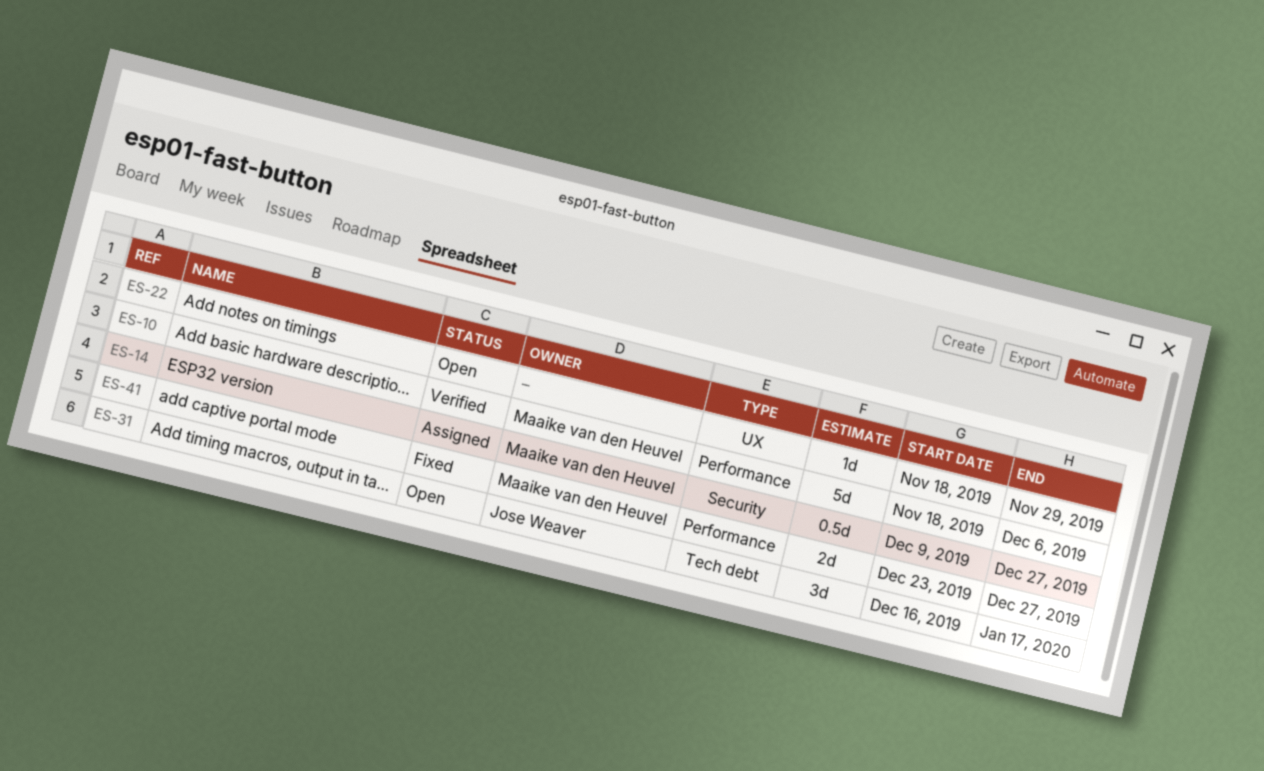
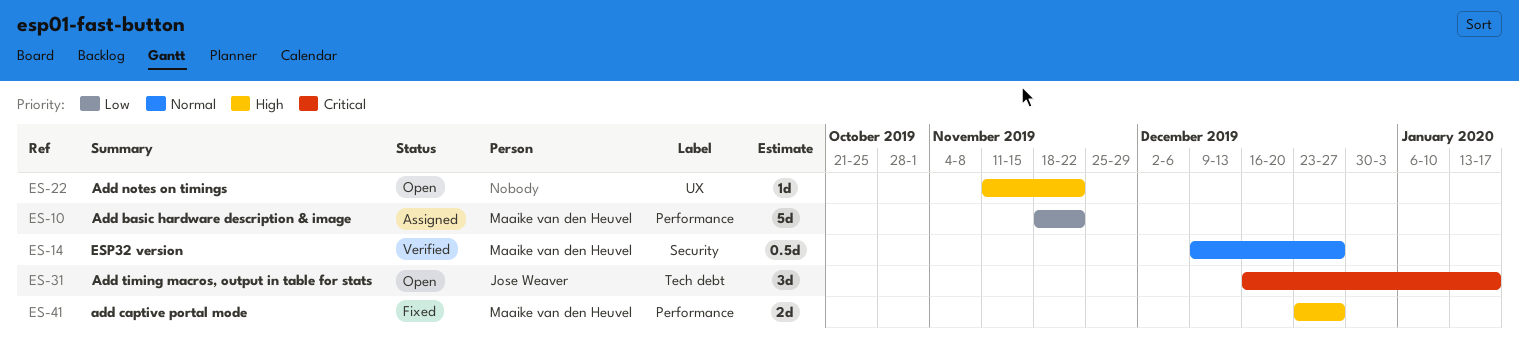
ES-10, status: Verified -> Assigned
ES-10, due: Dec 6 -> Nov 22
ES-14, status: Assigned -> Verified
ES-22, start: Nov 18 -> Nov 11
ES-22, due: Nov 29 -> Nov 22

